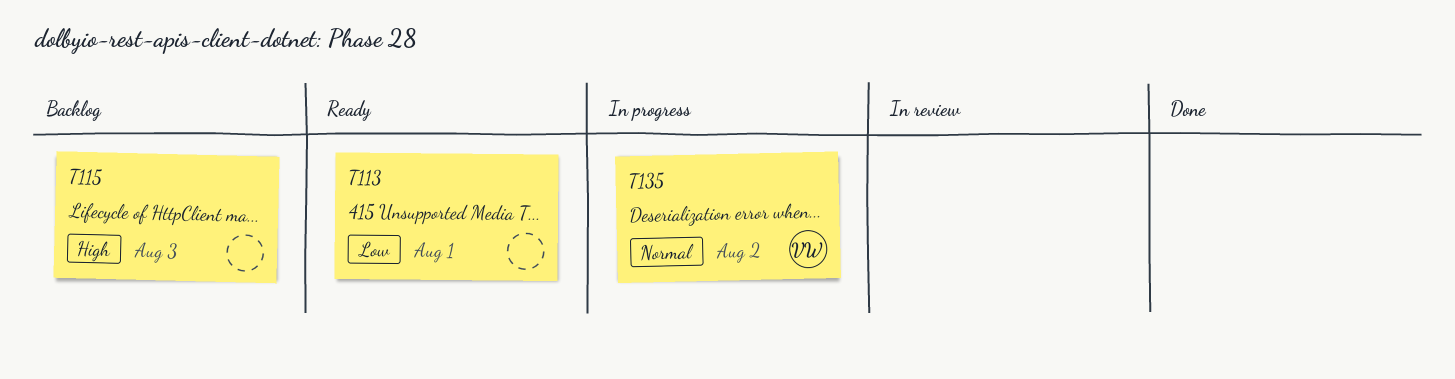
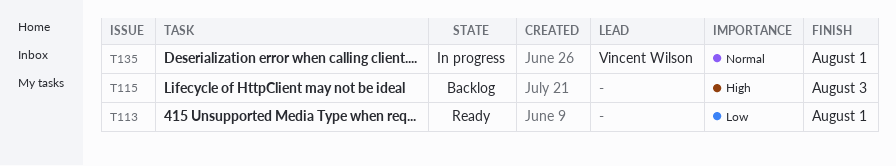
T135, due: Aug 2 -> Aug 1

